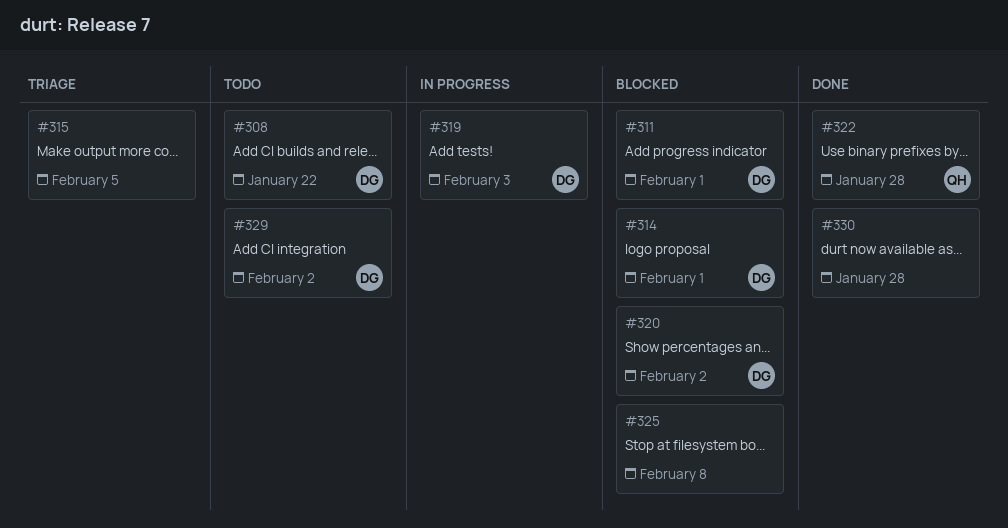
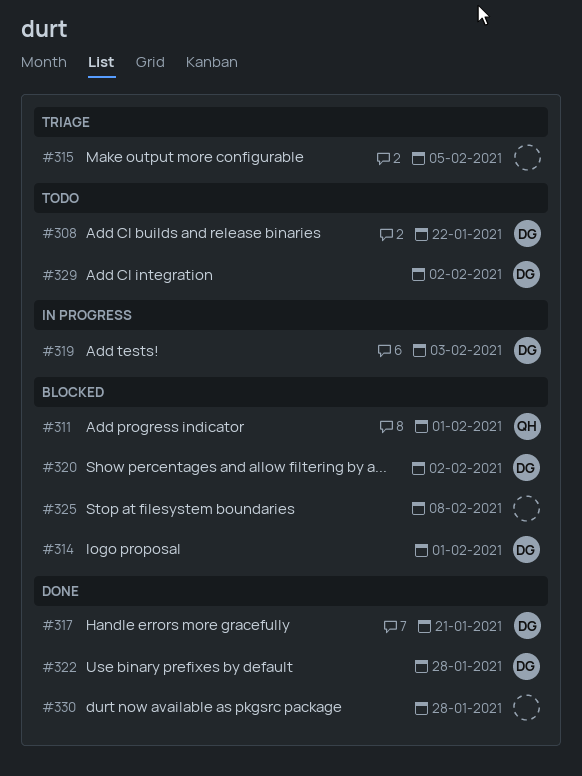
#311, owner: DG -> QH
#317: none -> present
#322, owner: QH -> DG

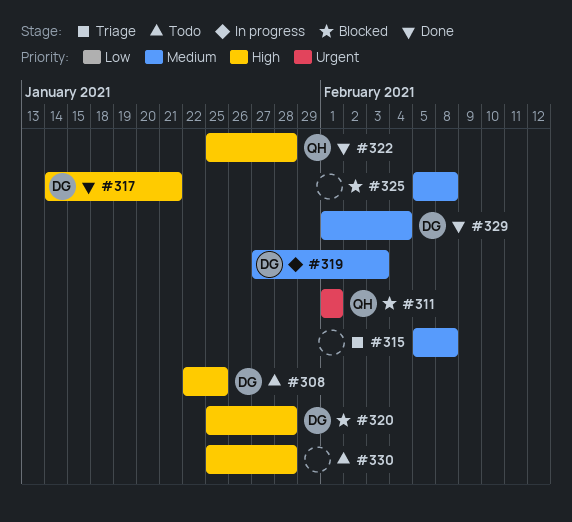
#308, due: Jan 22 -> Jan 25
#314: present -> none
#315, due: Feb 5 -> Feb 8
#320, due: Feb 2 -> Jan 28
#322, owner: DG -> QH
#329, status: Todo -> Done
#329, due: Feb 2 -> Feb 4
#330, status: Done -> Todo

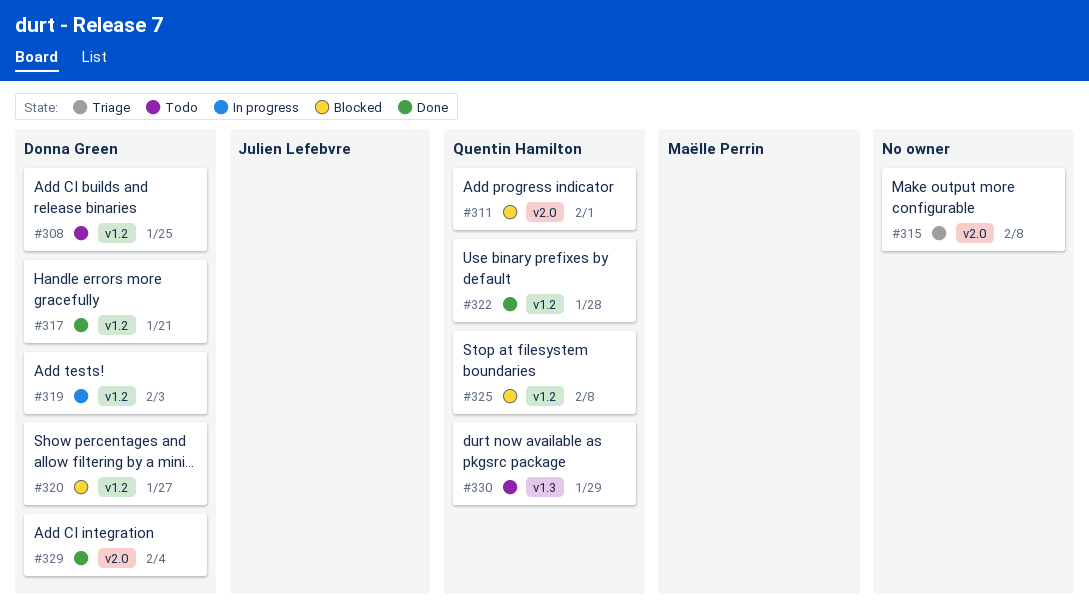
#320, due: Jan 28 -> Jan 27
#325, owner: none -> Quentin Hamilton
#330, owner: none -> Quentin Hamilton
#330, due: Jan 28 -> Jan 29

